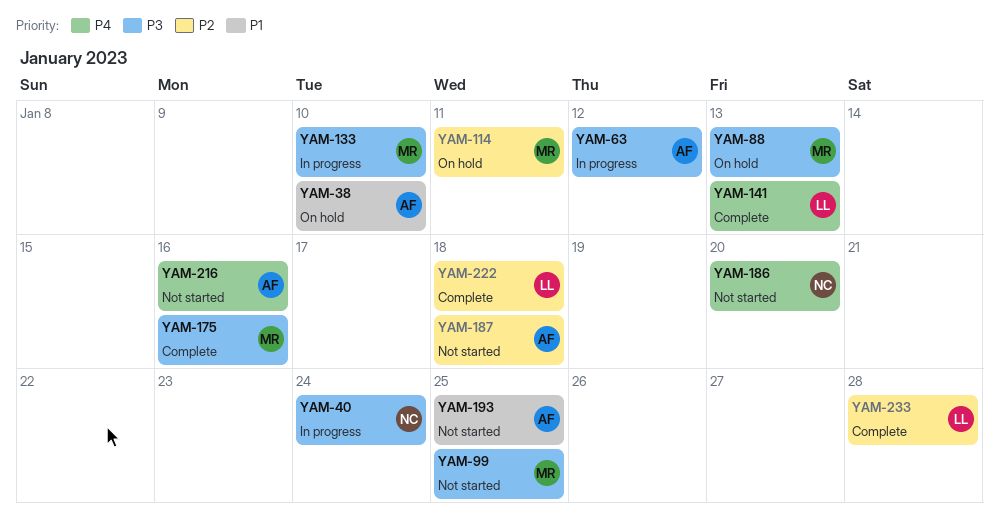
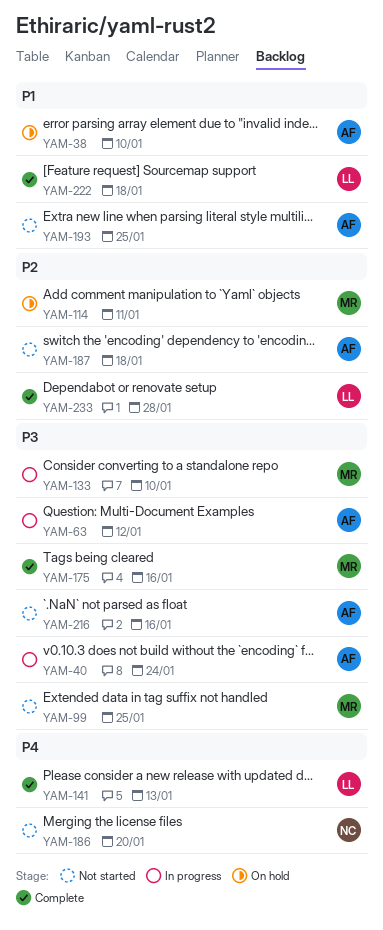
YAM-40, owner: NC -> AF
YAM-88: present -> none
YAM-216, priority: P4 -> P3
YAM-222, priority: P2 -> P1

